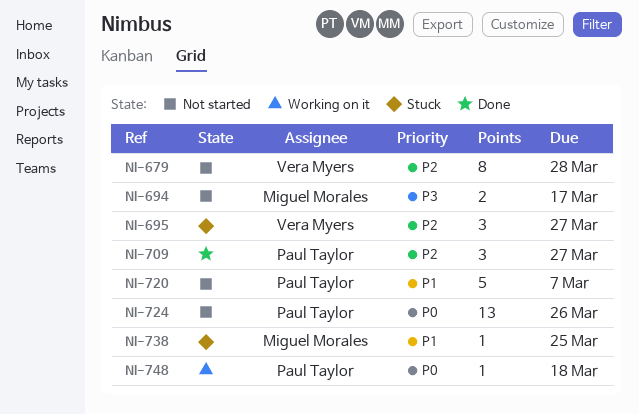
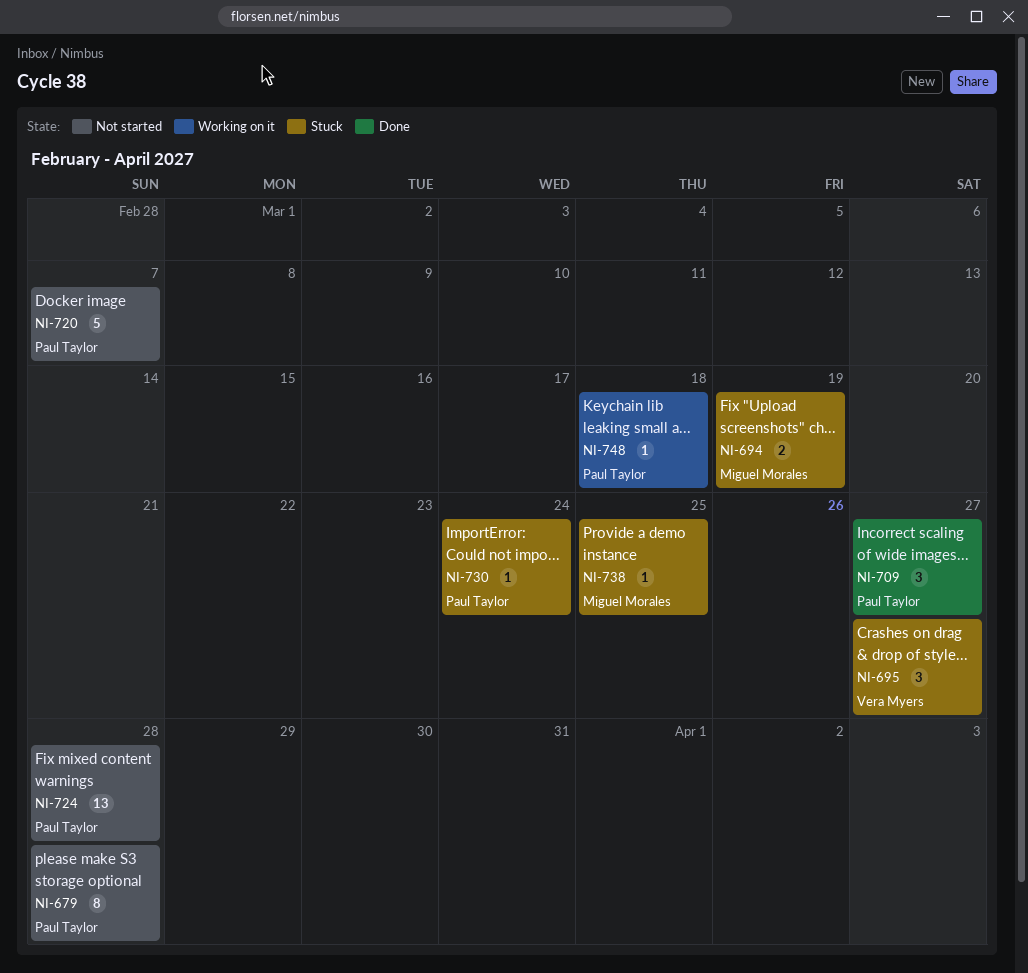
NI-679, owner: Vera Myers -> Paul Taylor
NI-694, status: Not started -> Stuck
NI-694, due: Mar 17 -> Mar 19
NI-724, due: Mar 26 -> Mar 28
NI-730: none -> present

